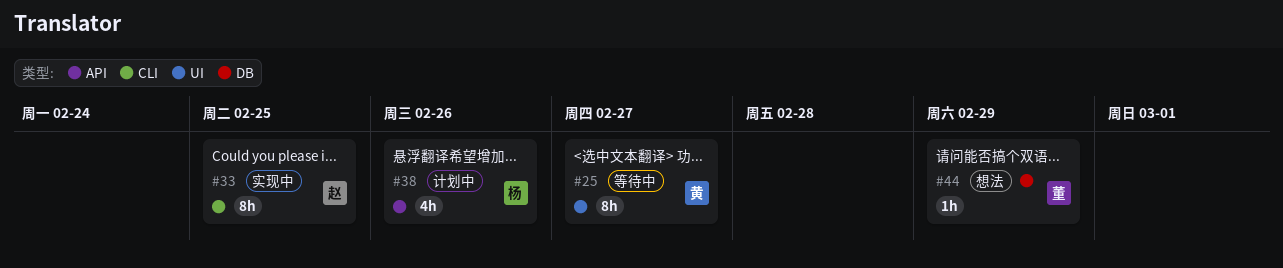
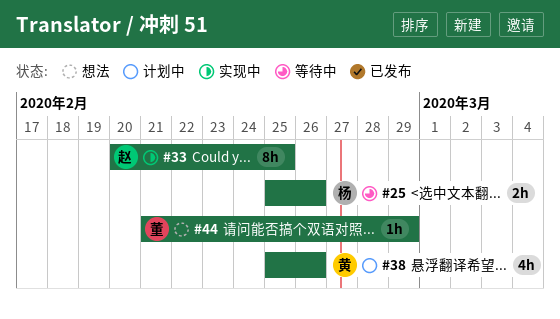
#25, owner: 黄 -> 杨
#25, estimate: 8h -> 2h
#25, due: Feb 27 -> Feb 26
#38, owner: 杨 -> 黄

